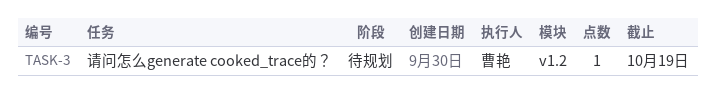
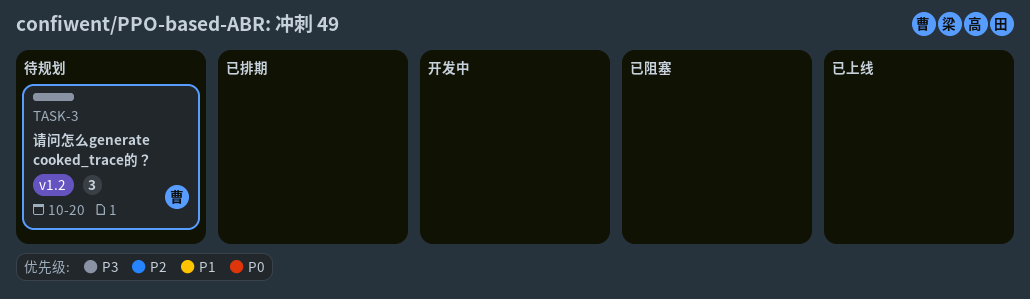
TASK-3, estimate: 1 -> 3
TASK-3, due: Oct 19 -> Oct 20

